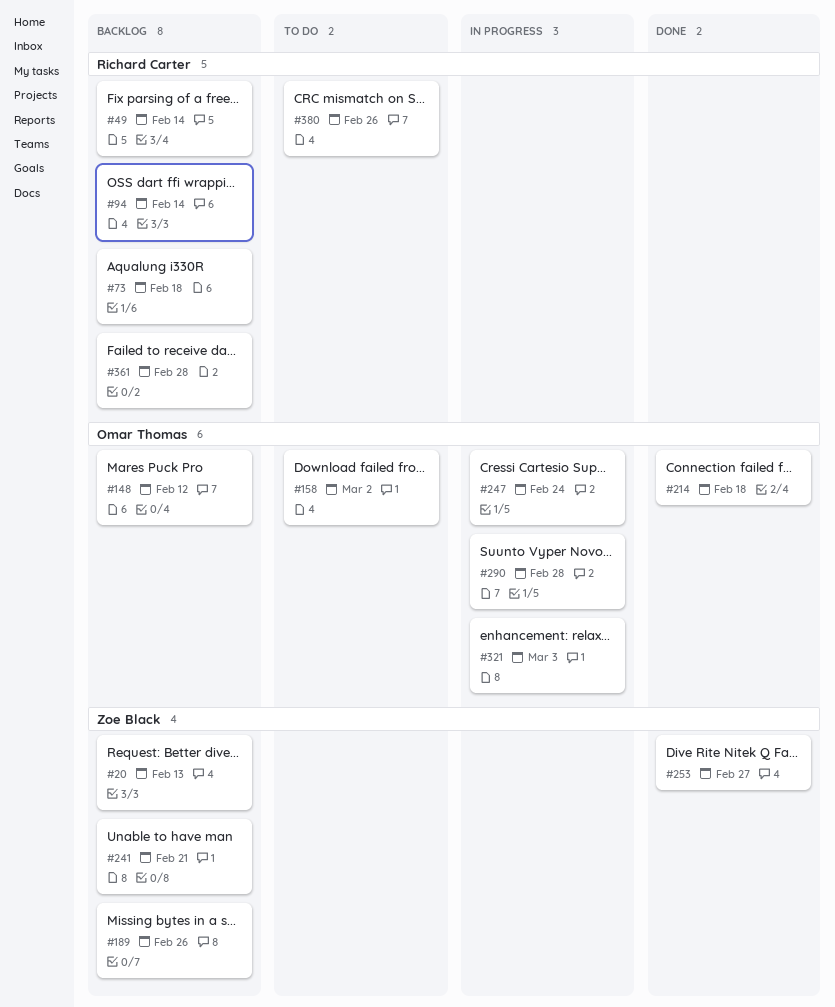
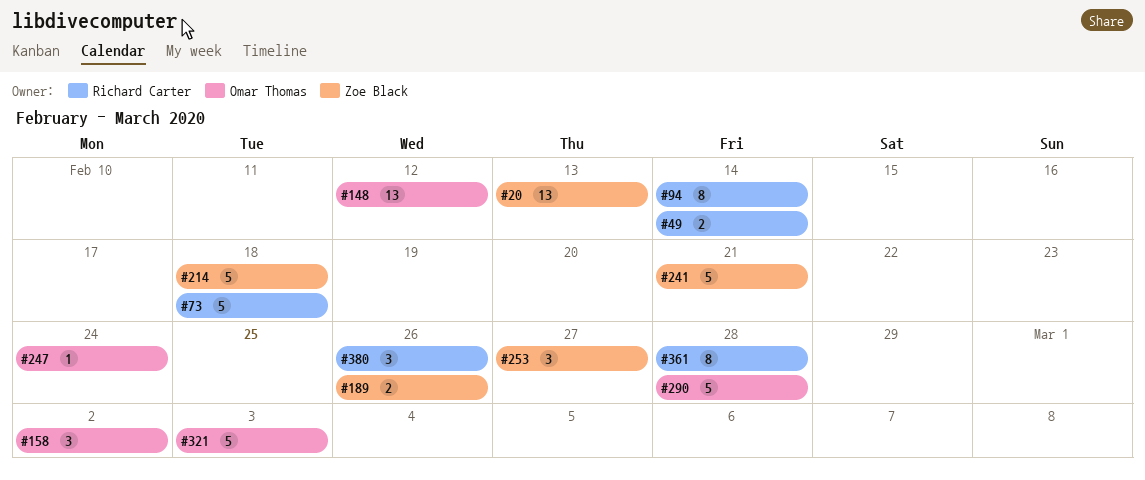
#214, owner: Omar Thomas -> Zoe Black

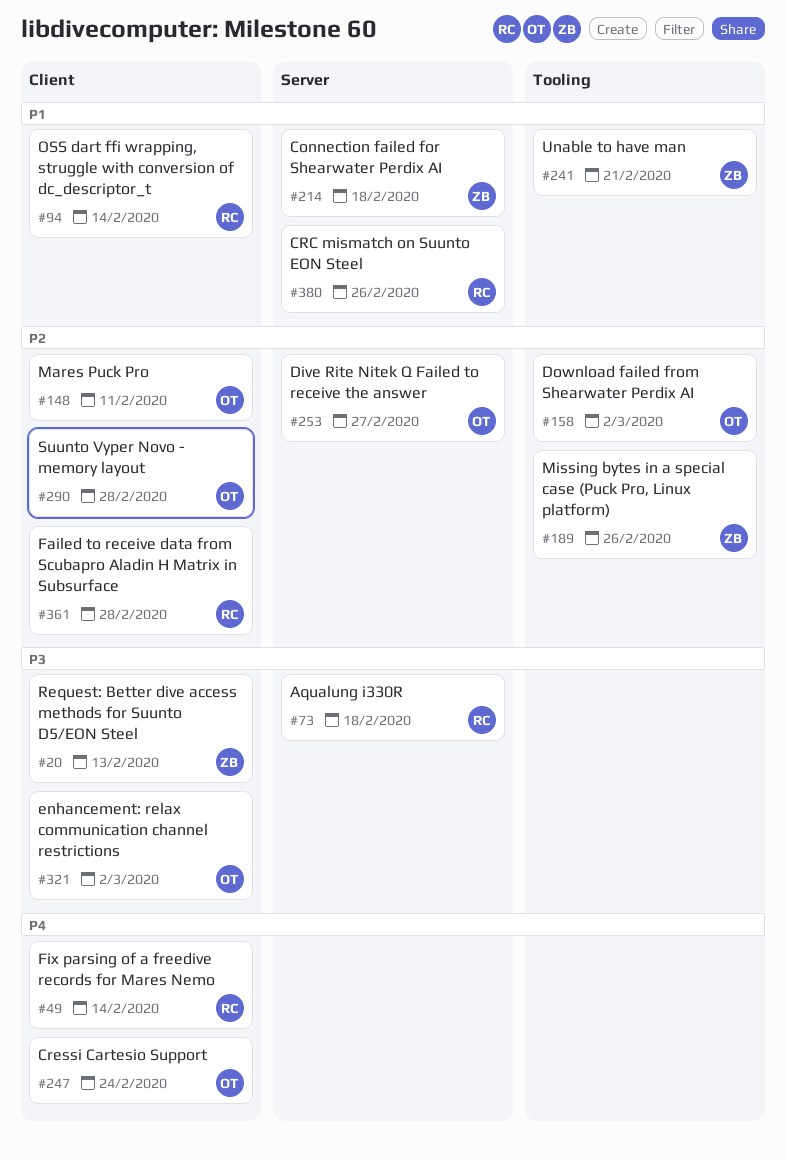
#148, due: Feb 12 -> Feb 11
#253, owner: Zoe Black -> Omar Thomas
#321, due: Mar 3 -> Mar 2

